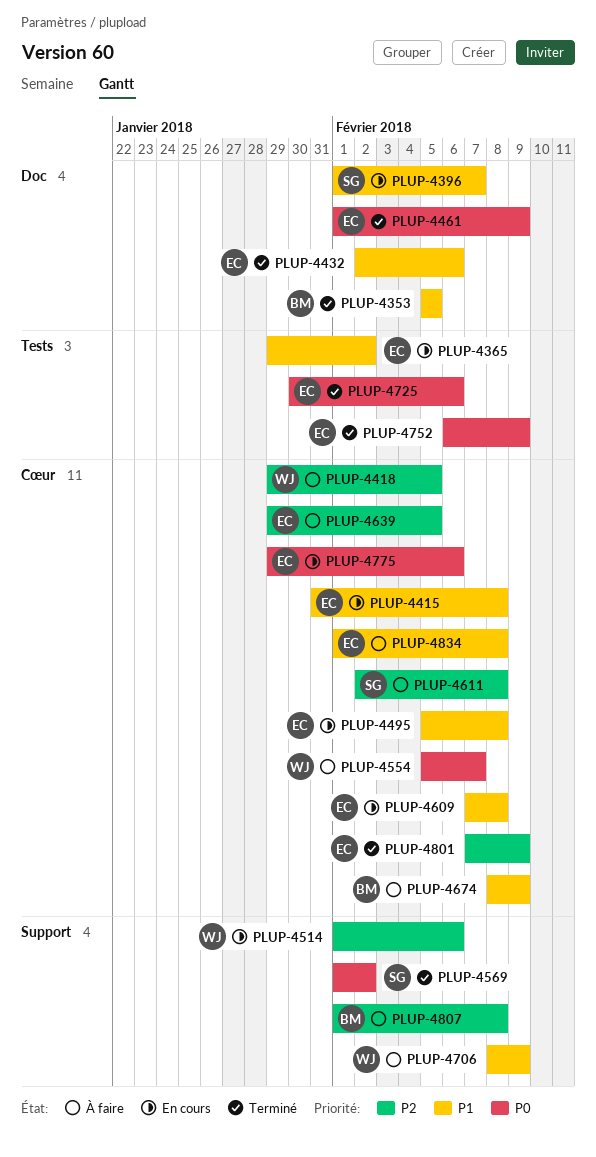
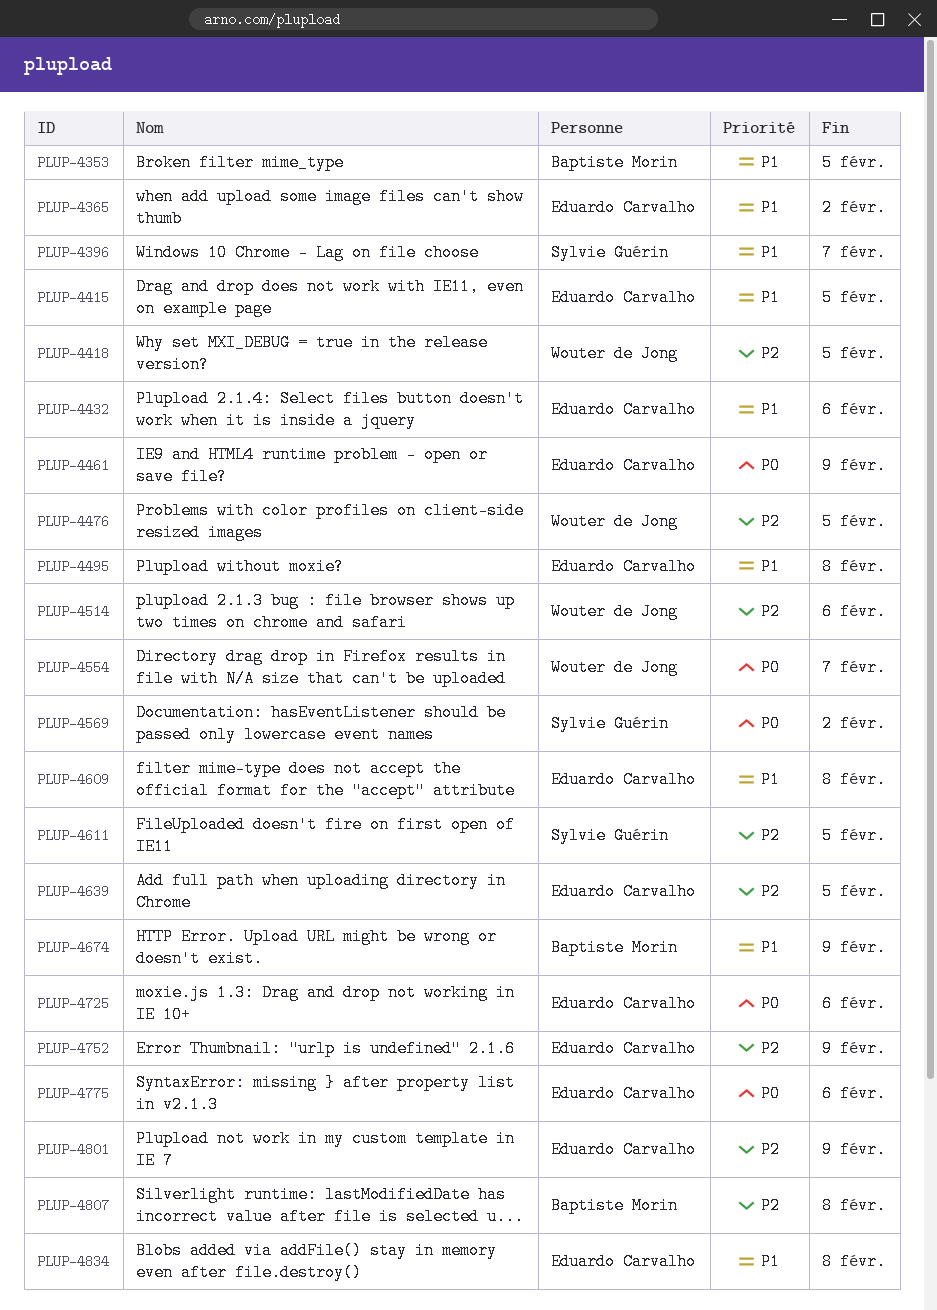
PLUP-4415, due: Feb 8 -> Feb 5
PLUP-4476: none -> present
PLUP-4611, due: Feb 8 -> Feb 5
PLUP-4706: present -> none
PLUP-4752, priority: P0 -> P2

